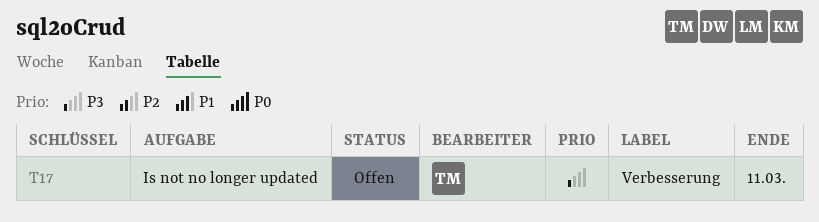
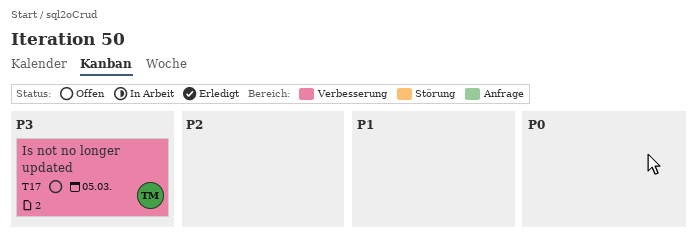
T17, due: Mar 11 -> Mar 5

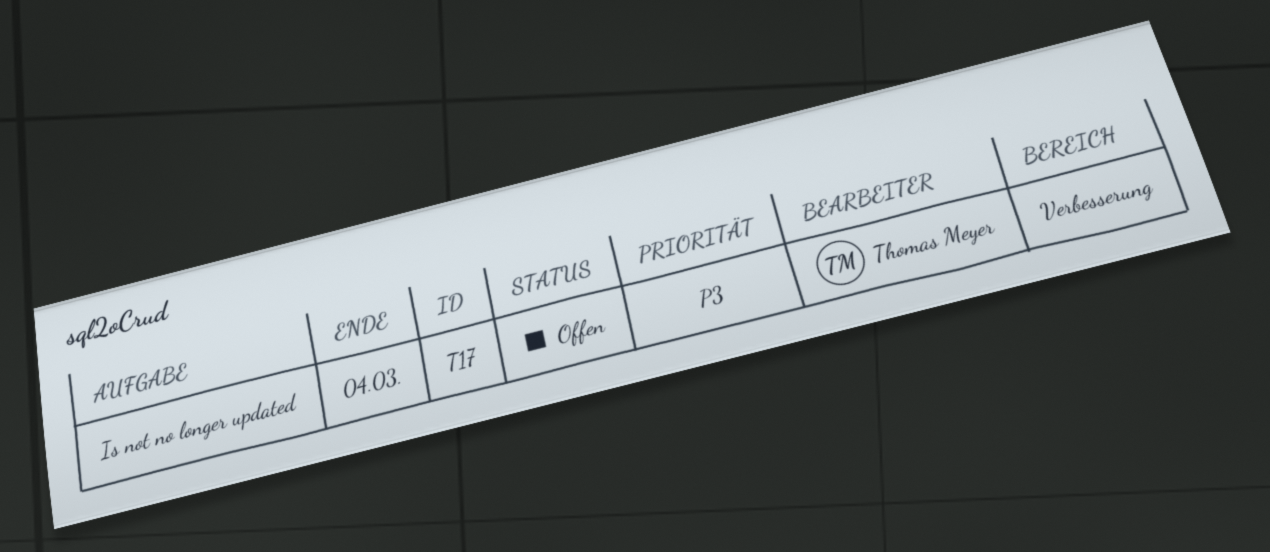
T17, due: Mar 5 -> Mar 4

